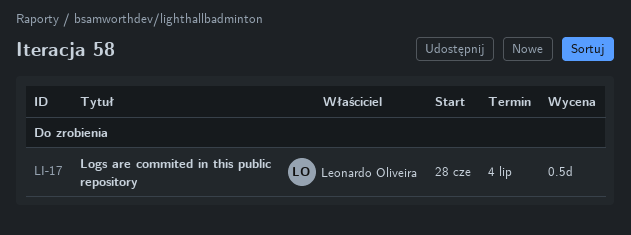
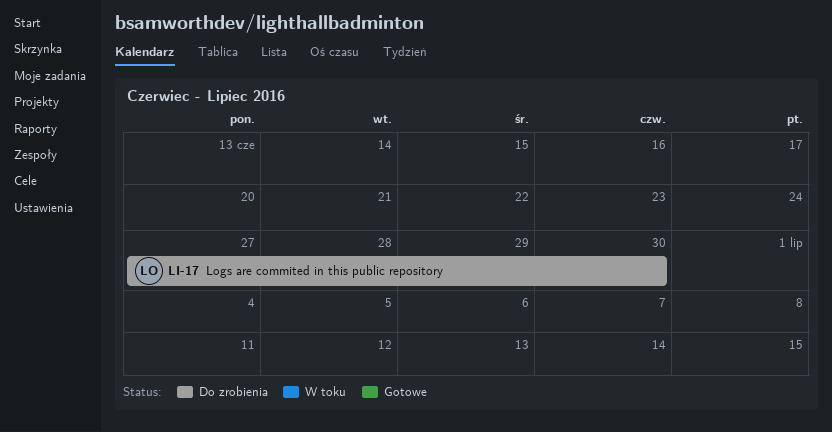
LI-17, start: Jun 28 -> Jun 27
LI-17, due: Jul 4 -> Jun 30

